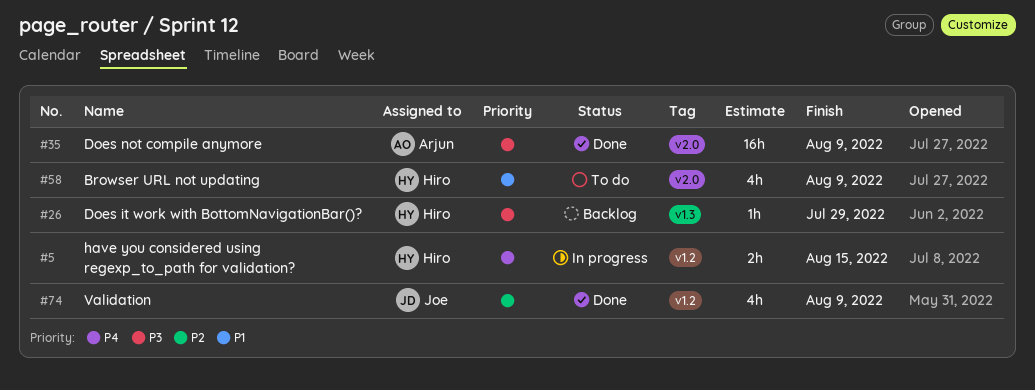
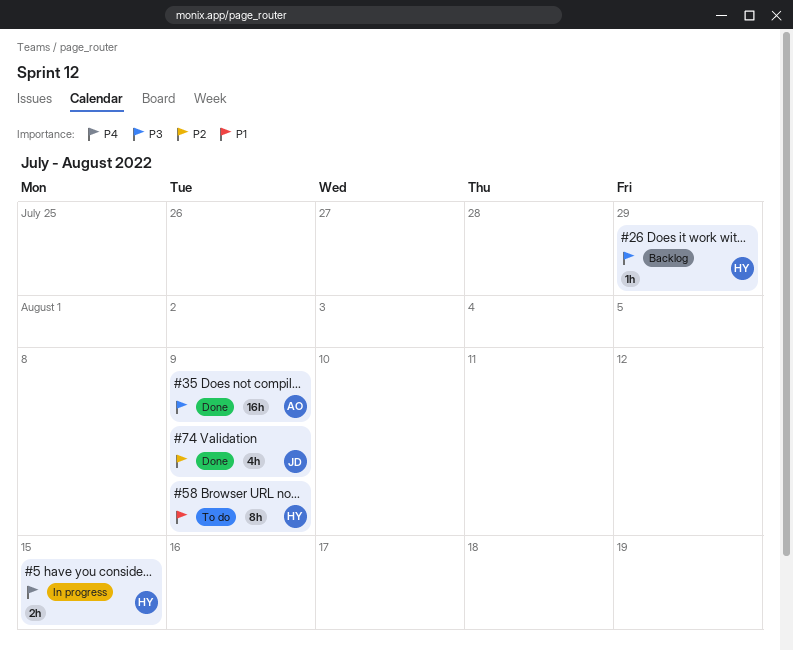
#58, estimate: 4h -> 8h

